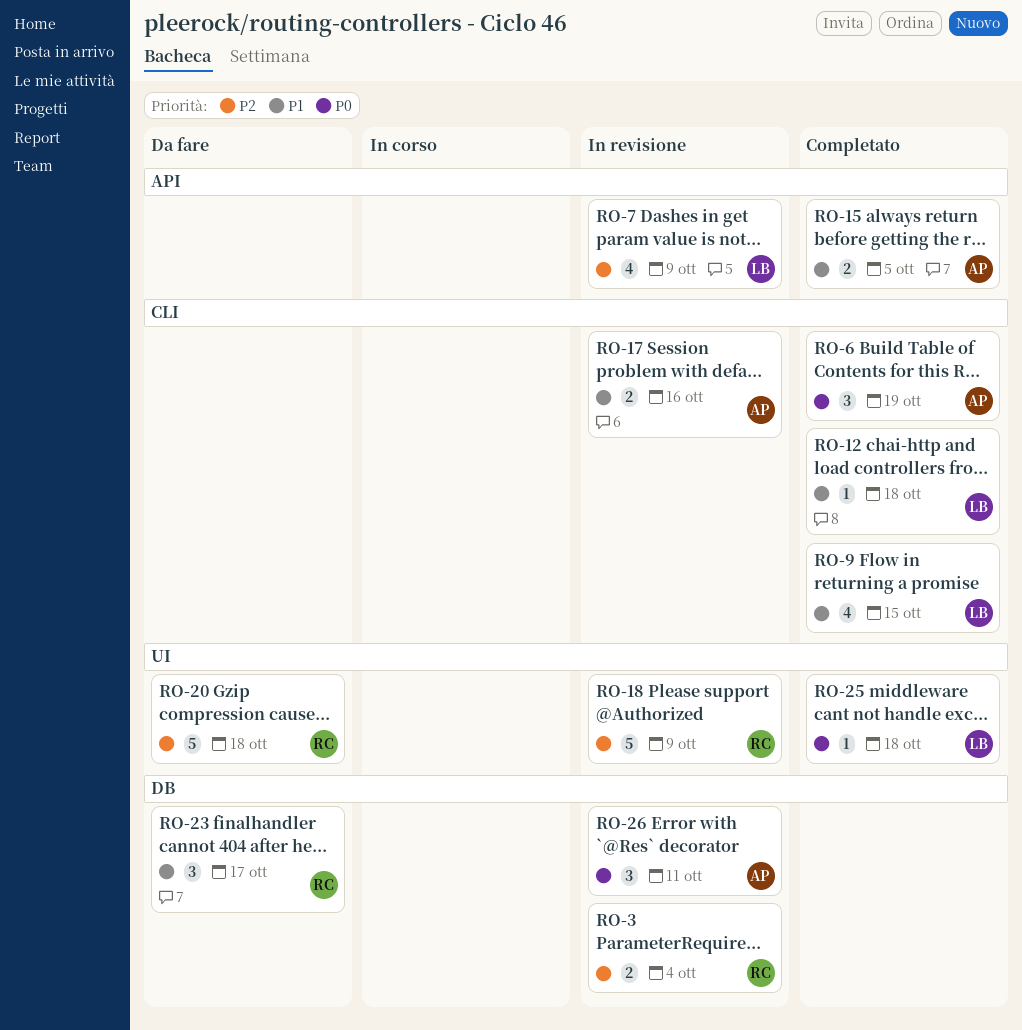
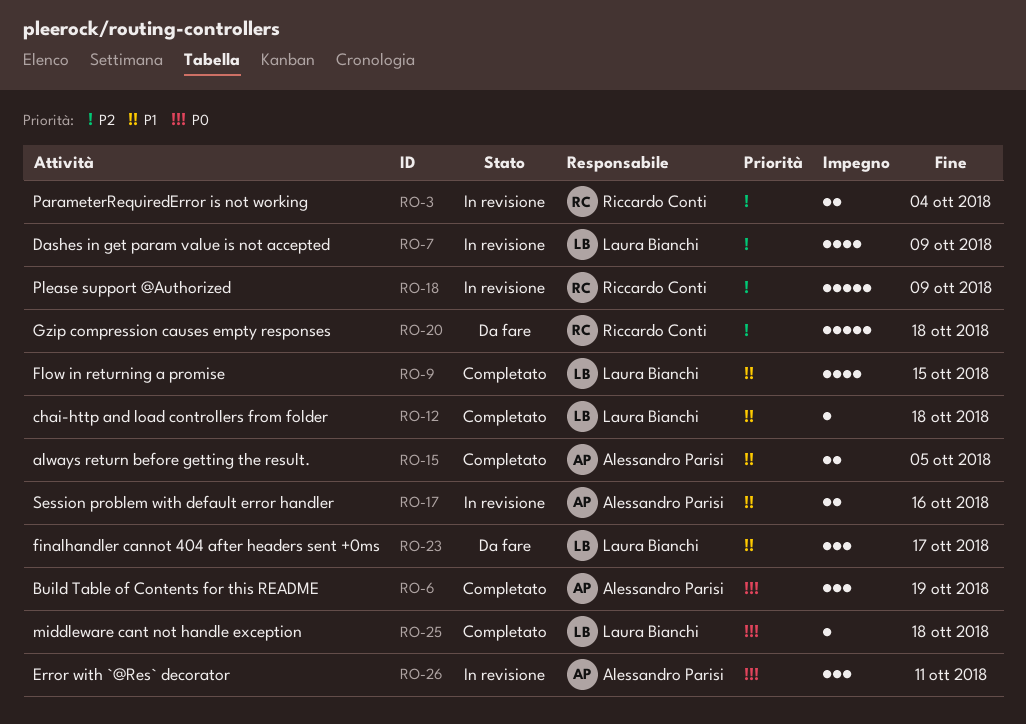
RO-23, owner: Riccardo Conti -> Laura Bianchi

